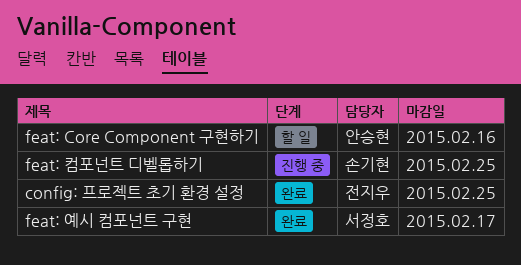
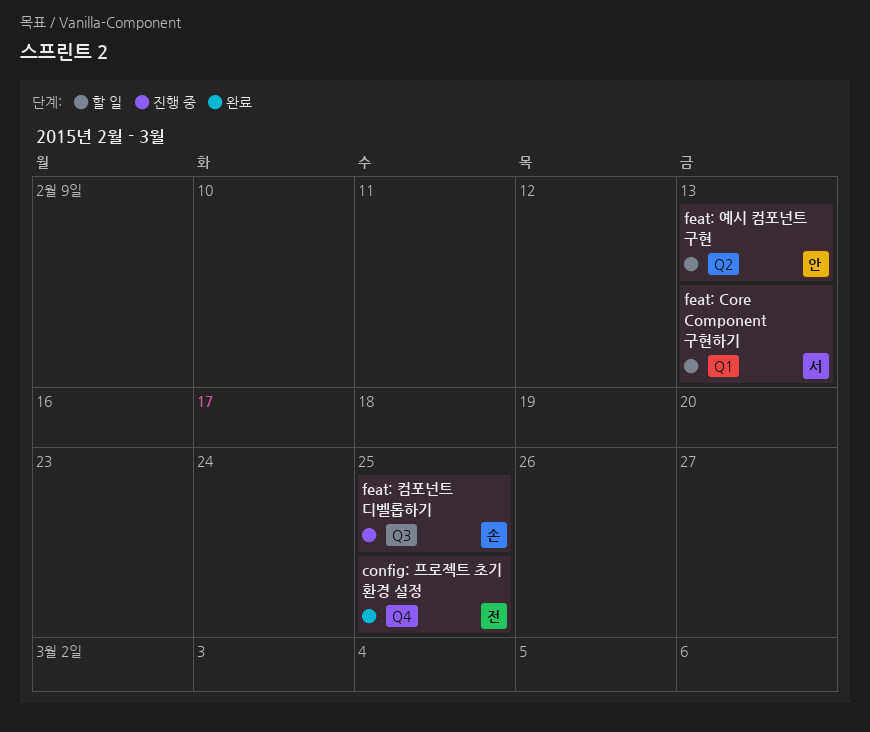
feat: Core Component 구현하기, owner: 안승현 -> 서정호
feat: Core Component 구현하기, due: Feb 16 -> Feb 13
feat: 예시 컴포넌트 구현, status: 완료 -> 할 일
feat: 예시 컴포넌트 구현, owner: 서정호 -> 안승현
feat: 예시 컴포넌트 구현, due: Feb 17 -> Feb 13

